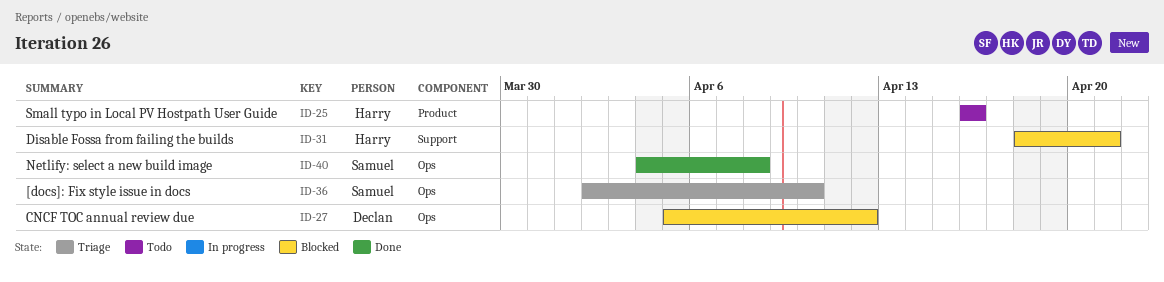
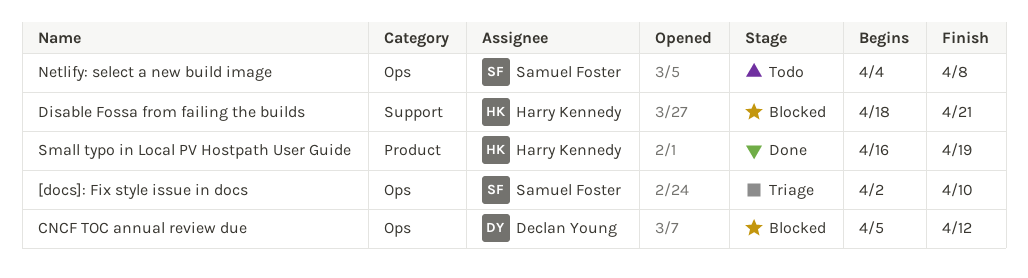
Netlify: select a new build image, status: Done -> Todo
Small typo in Local PV Hostpath User Guide, status: Todo -> Done
Small typo in Local PV Hostpath User Guide, due: Apr 16 -> Apr 19

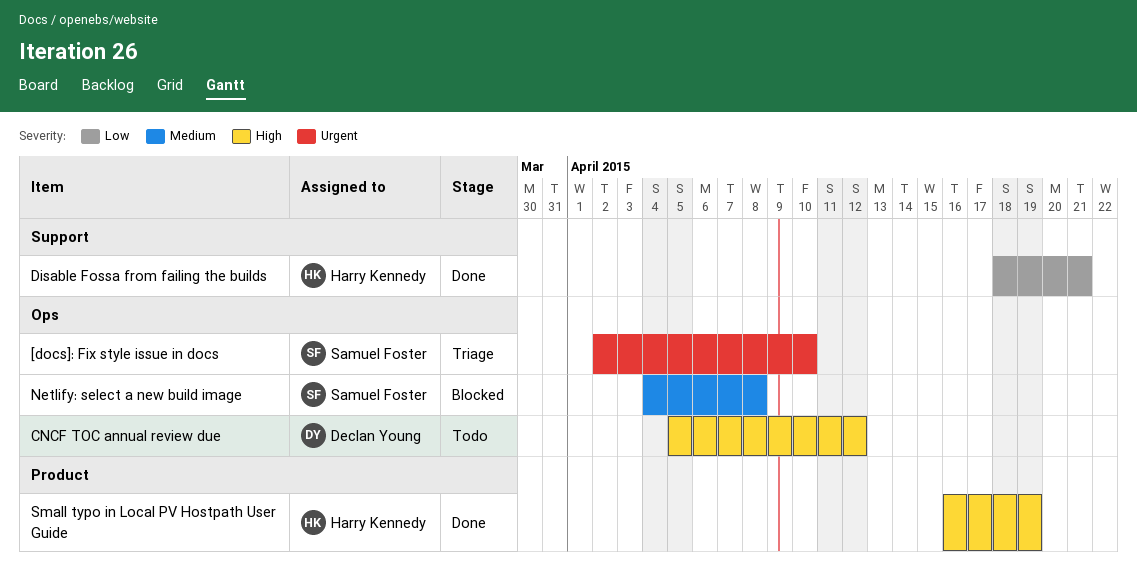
CNCF TOC annual review due, status: Blocked -> Todo
Disable Fossa from failing the builds, status: Blocked -> Done
Netlify: select a new build image, status: Todo -> Blocked

